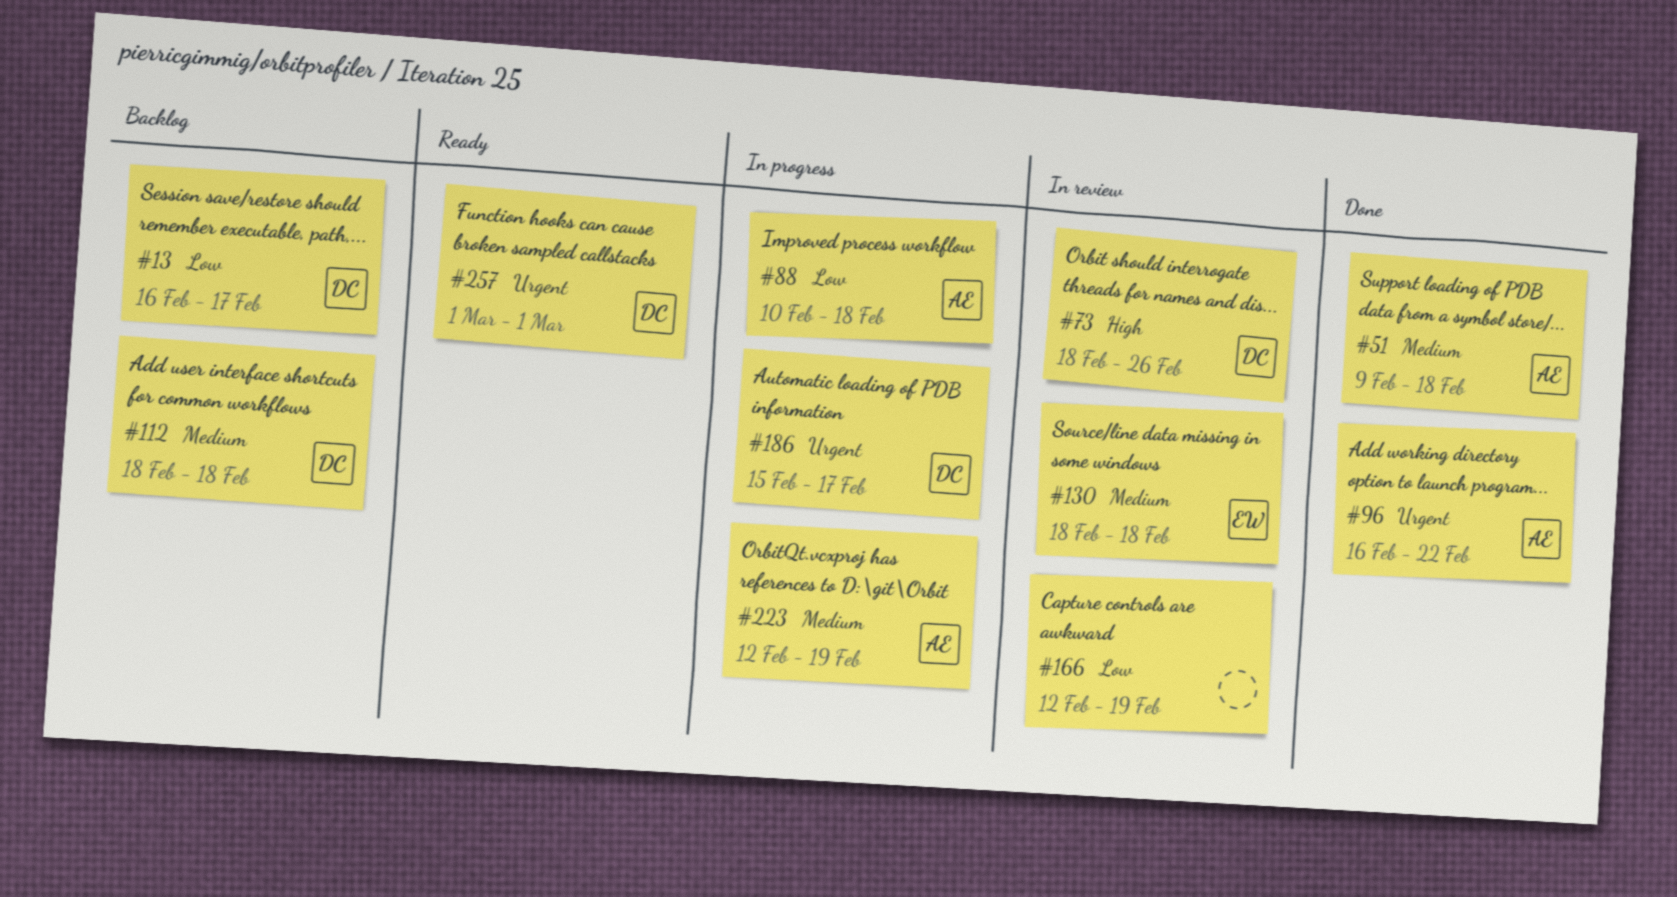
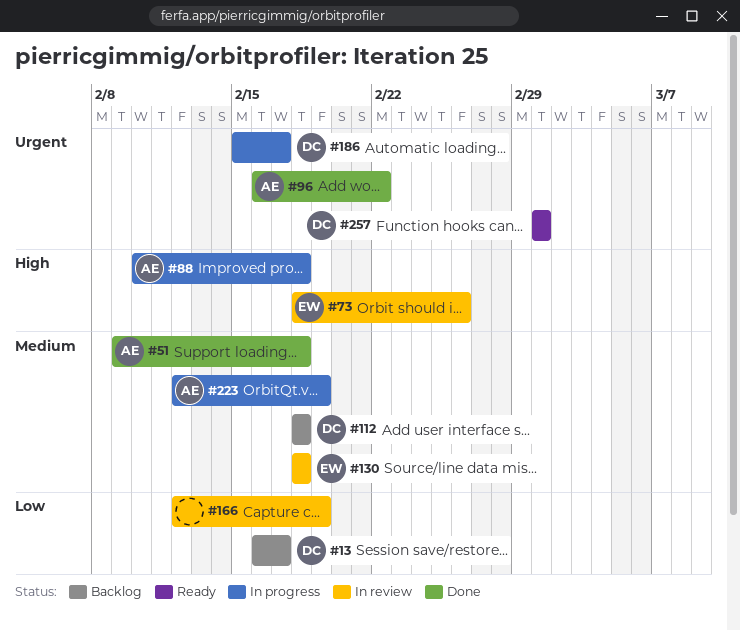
#73, owner: DC -> EW
#88, priority: Low -> High

